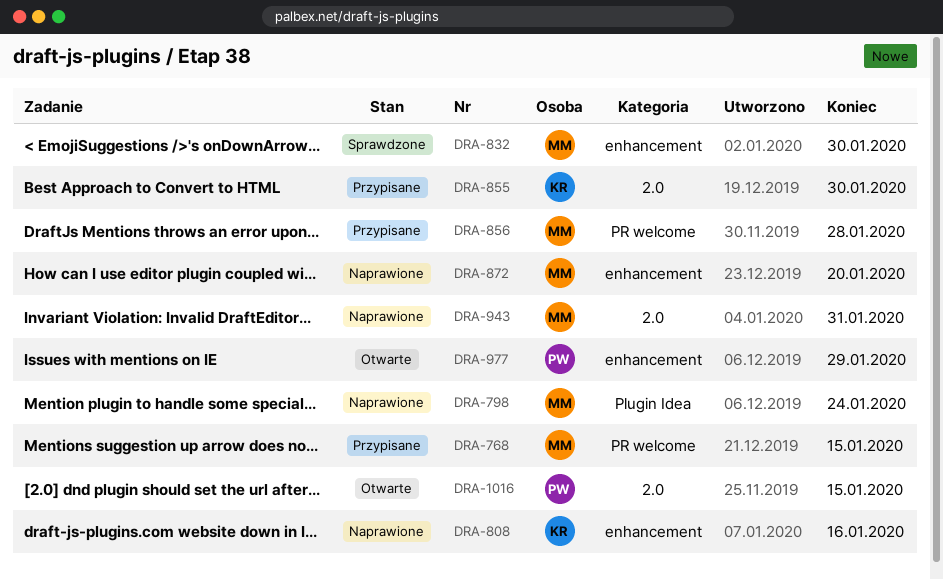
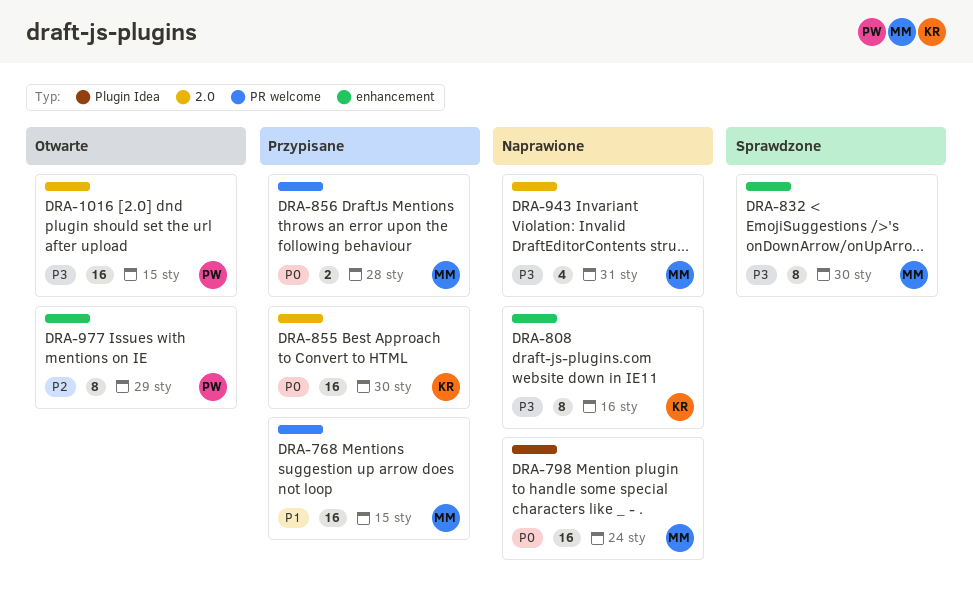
DRA-872: present -> none

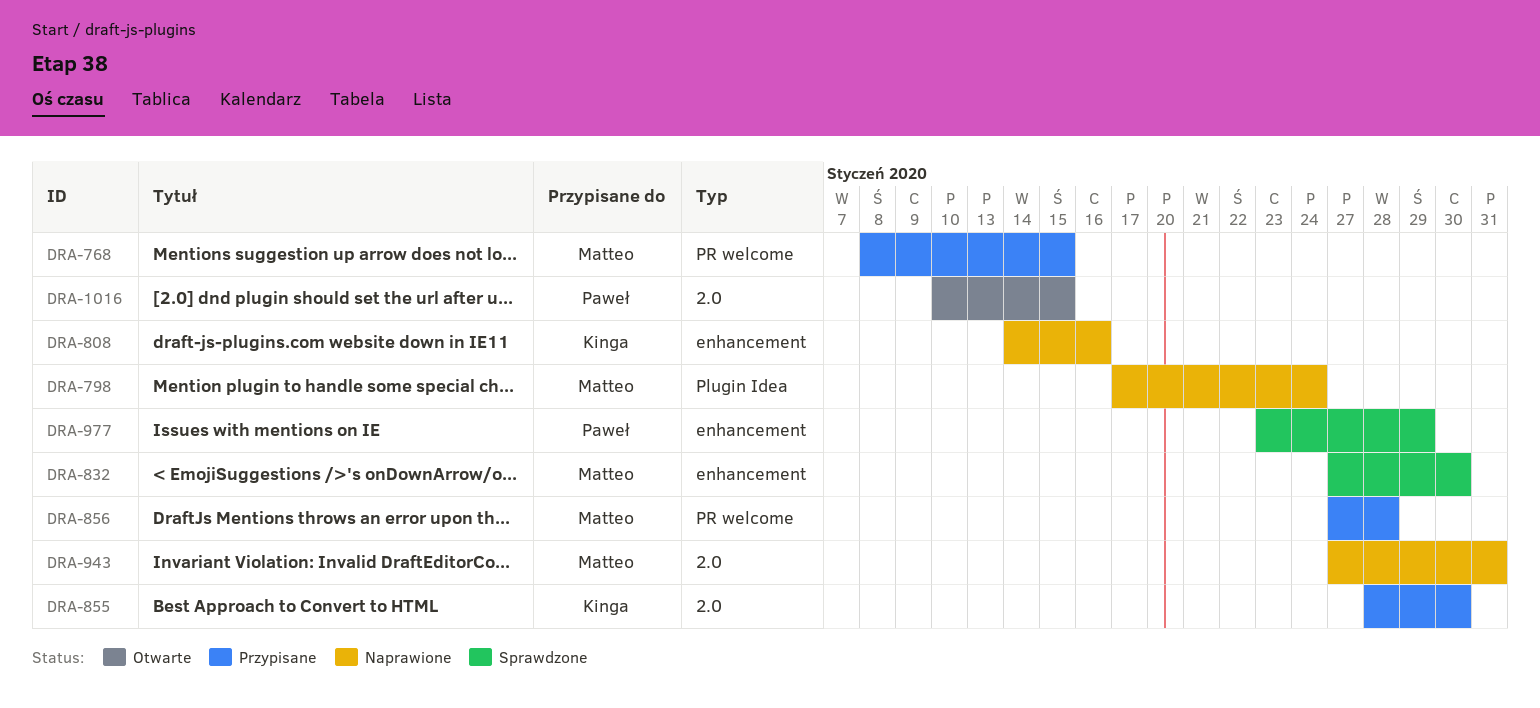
DRA-977, status: Otwarte -> Sprawdzone

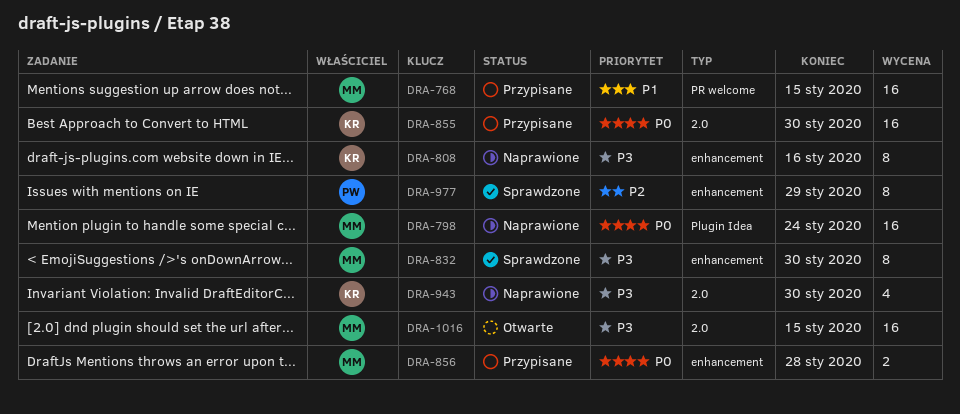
DRA-856, label: PR welcome -> enhancement
DRA-943, owner: Matteo -> Kinga
DRA-943, due: Jan 31 -> Jan 30
DRA-1016, owner: Paweł -> Matteo

